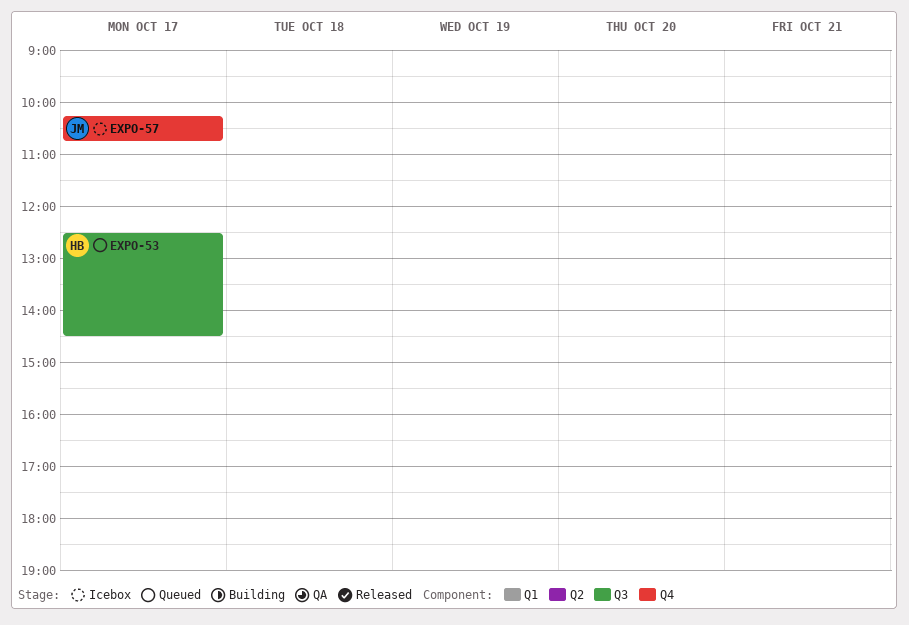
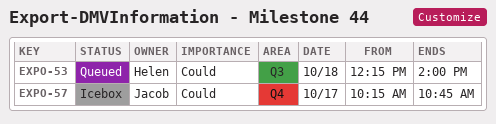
EXPO-53, day: Oct 17 -> Oct 18
EXPO-53, begins: 12:30 -> 12:15
EXPO-53, ends: 14:30 -> 14:00

